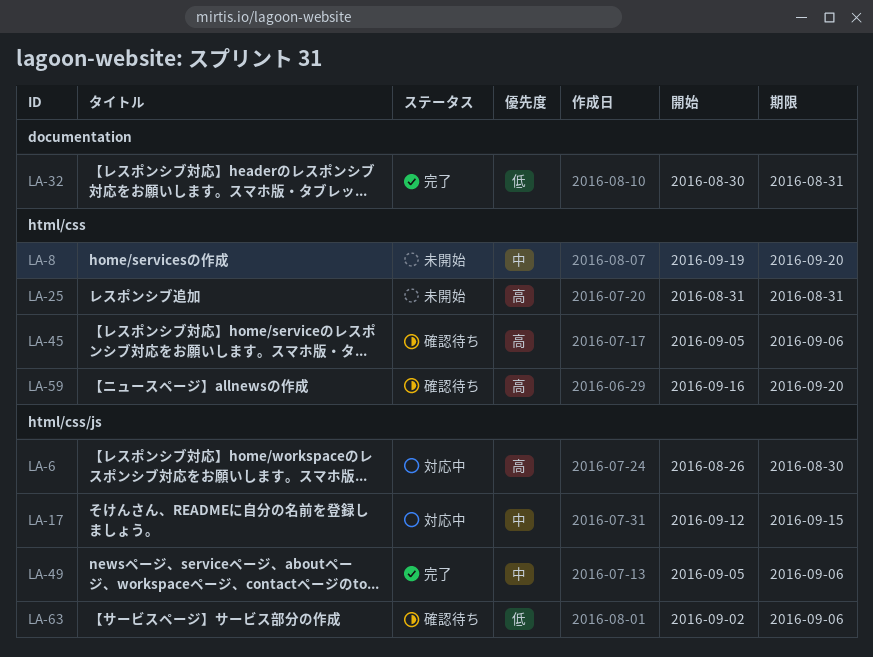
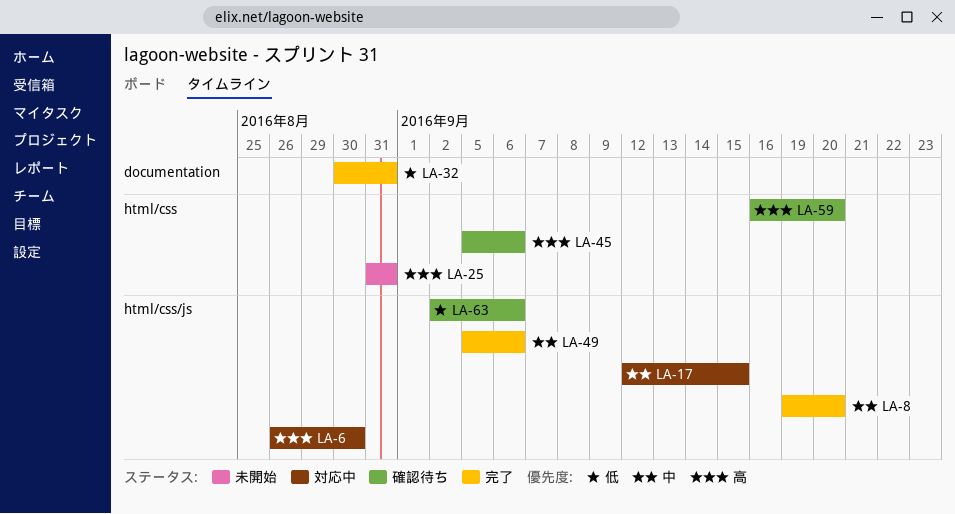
LA-8, status: 未開始 -> 完了
LA-8, label: html/css -> html/css/js

